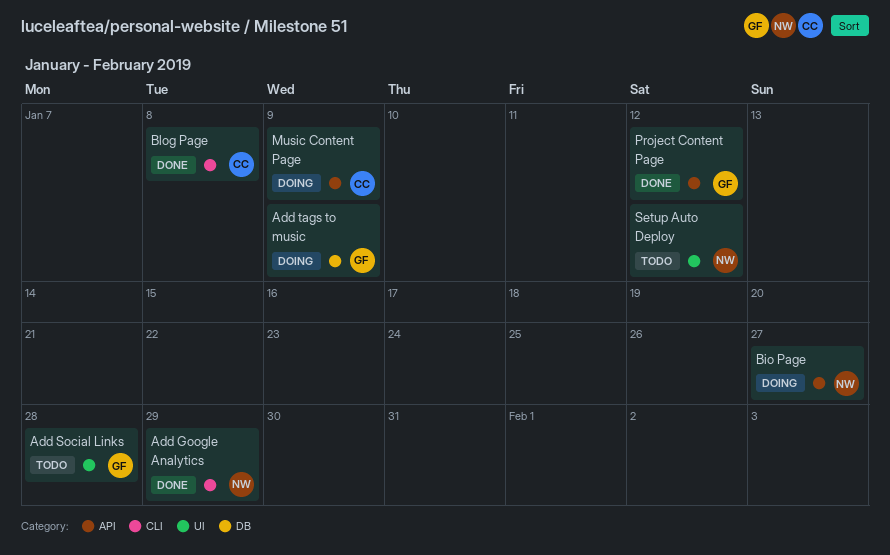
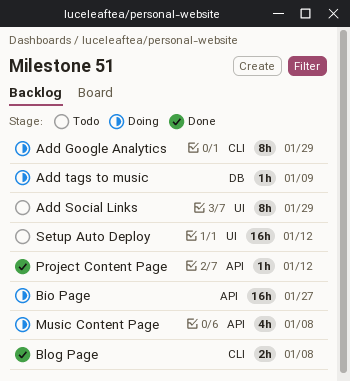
Add Google Analytics, status: Done -> Doing
Add Social Links, due: Jan 28 -> Jan 29
Music Content Page, due: Jan 9 -> Jan 8

